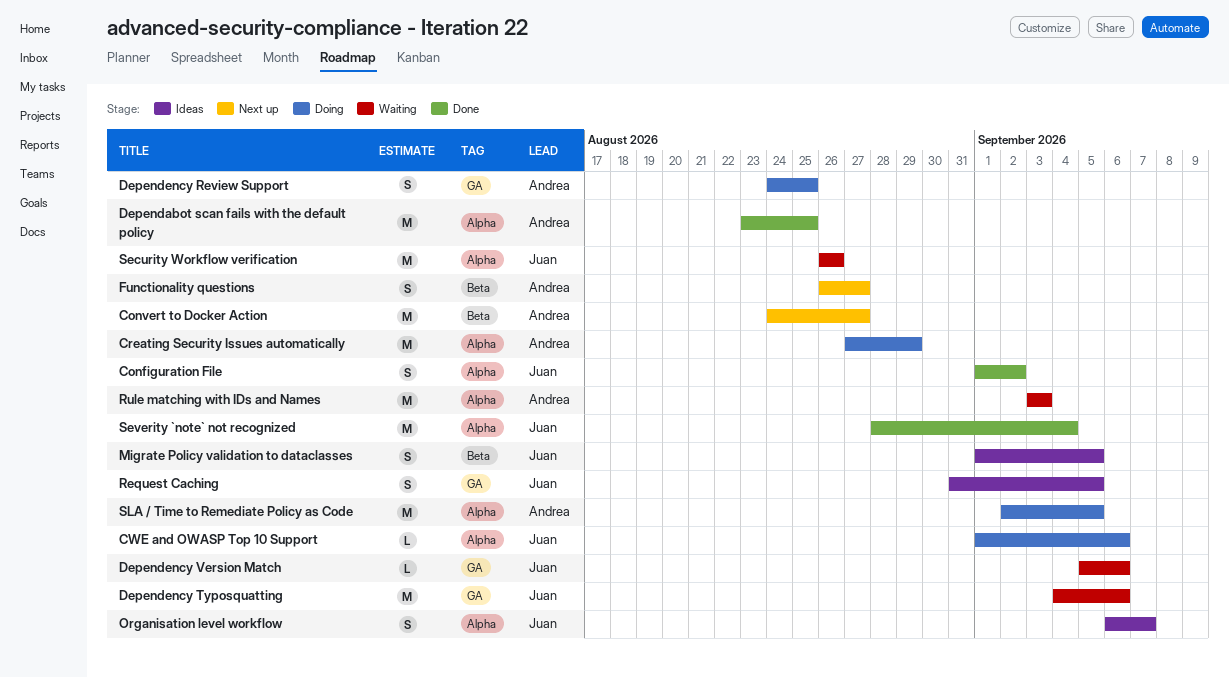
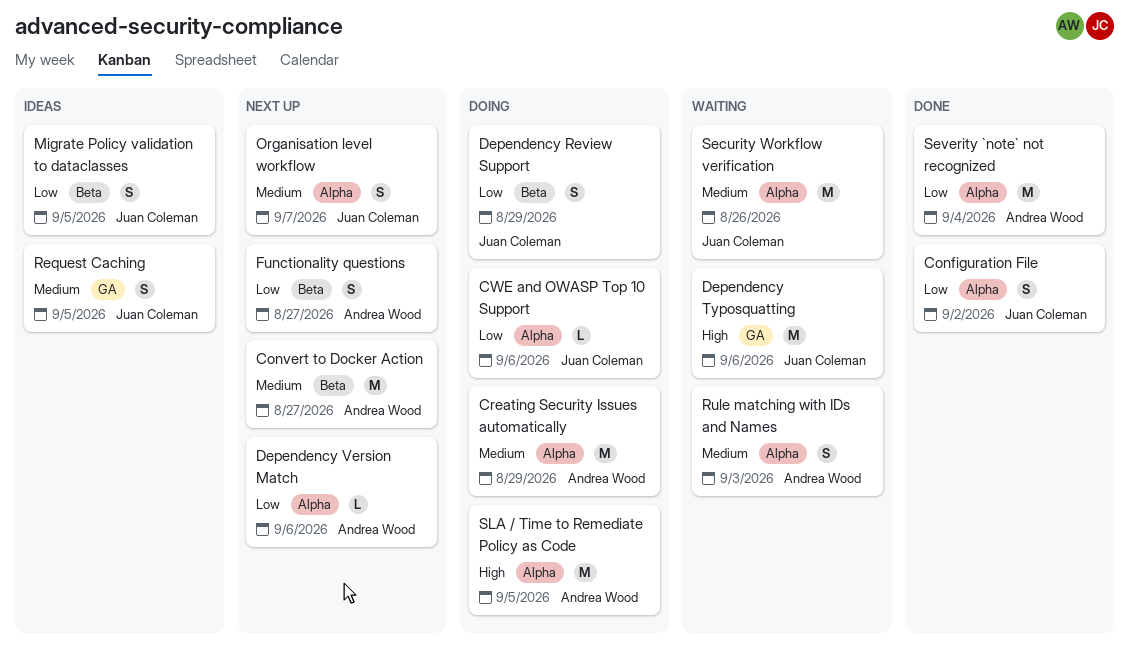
Dependabot scan fails with the default policy: present -> none
Dependency Review Support, owner: Andrea Wood -> Juan Coleman
Dependency Review Support, label: GA -> Beta
Dependency Review Support, due: Aug 25 -> Aug 29
Dependency Version Match, status: Waiting -> Next up
Dependency Version Match, owner: Juan Coleman -> Andrea Wood
Dependency Version Match, label: GA -> Alpha
Organisation level workflow, status: Ideas -> Next up
Rule matching with IDs and Names, estimate: M -> S
Severity `note` not recognized, owner: Juan Coleman -> Andrea Wood

